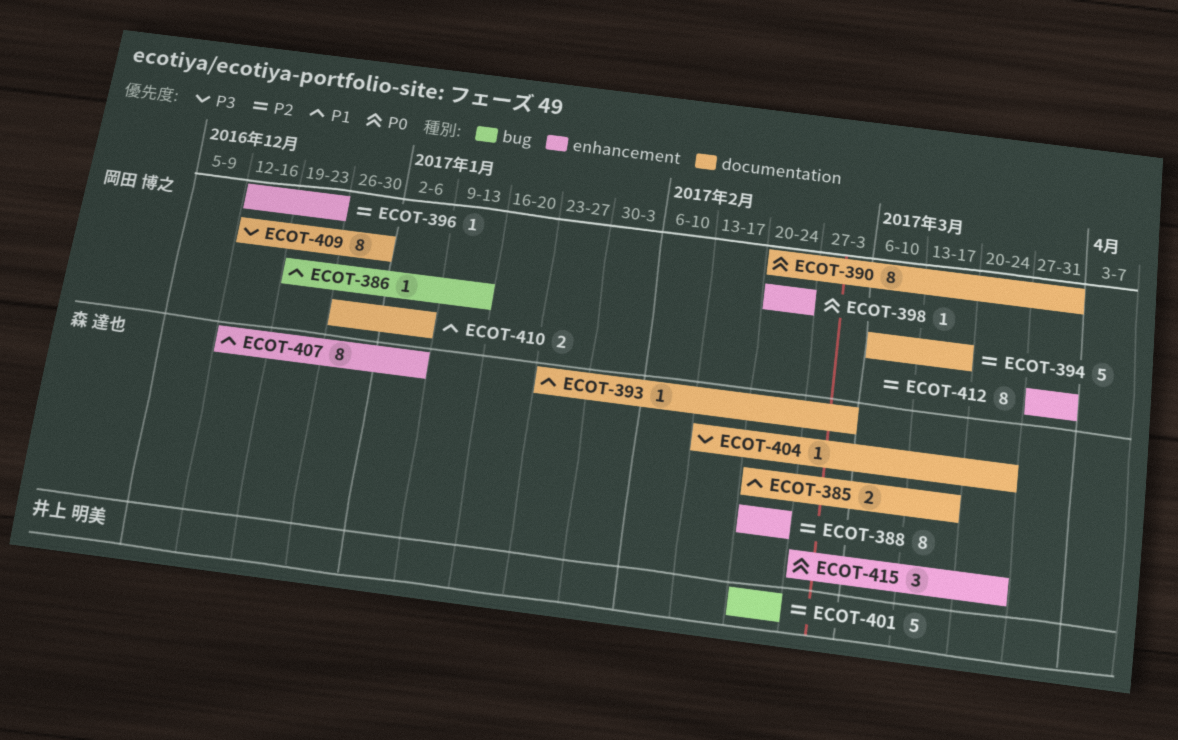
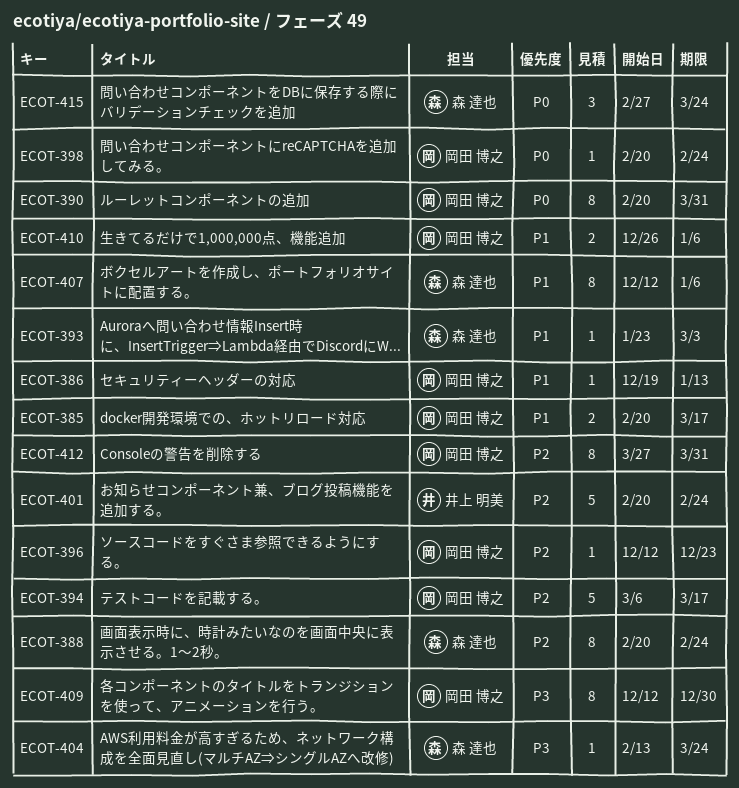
ECOT-385, owner: 森 達也 -> 岡田 博之

